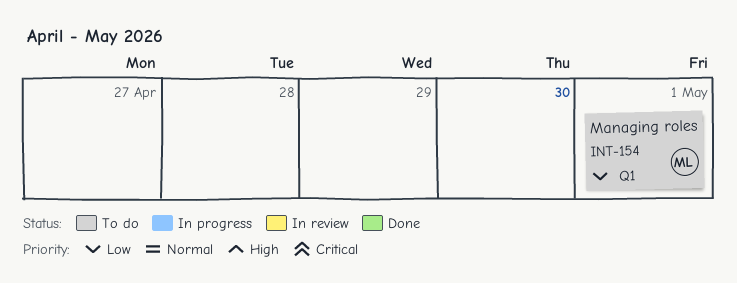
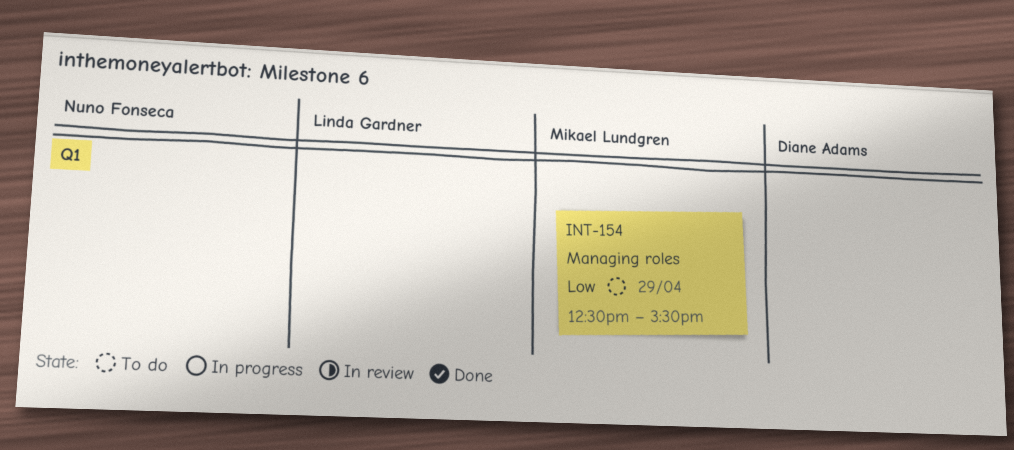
INT-154, day: May 1 -> Apr 29

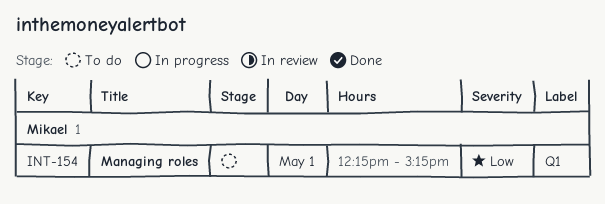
INT-154, day: Apr 29 -> May 1
INT-154, begins: 12:30 -> 12:15
INT-154, ends: 15:30 -> 15:15

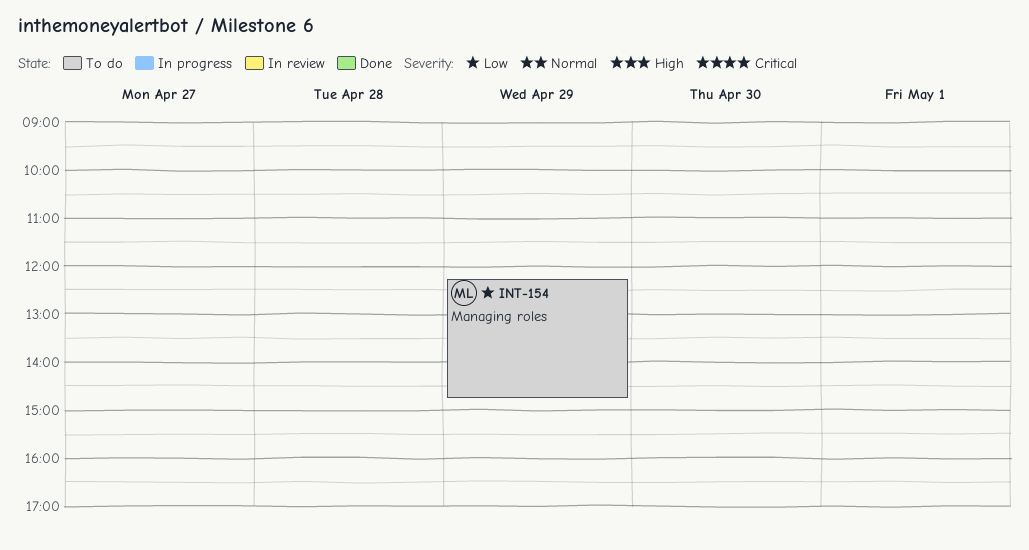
INT-154, day: May 1 -> Apr 29
INT-154, ends: 15:15 -> 14:45

